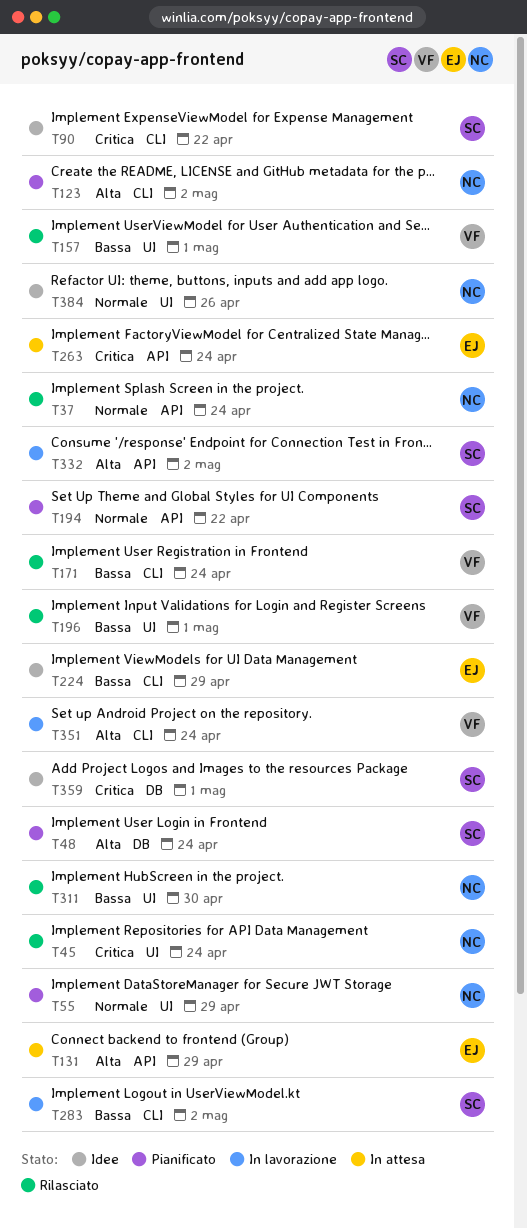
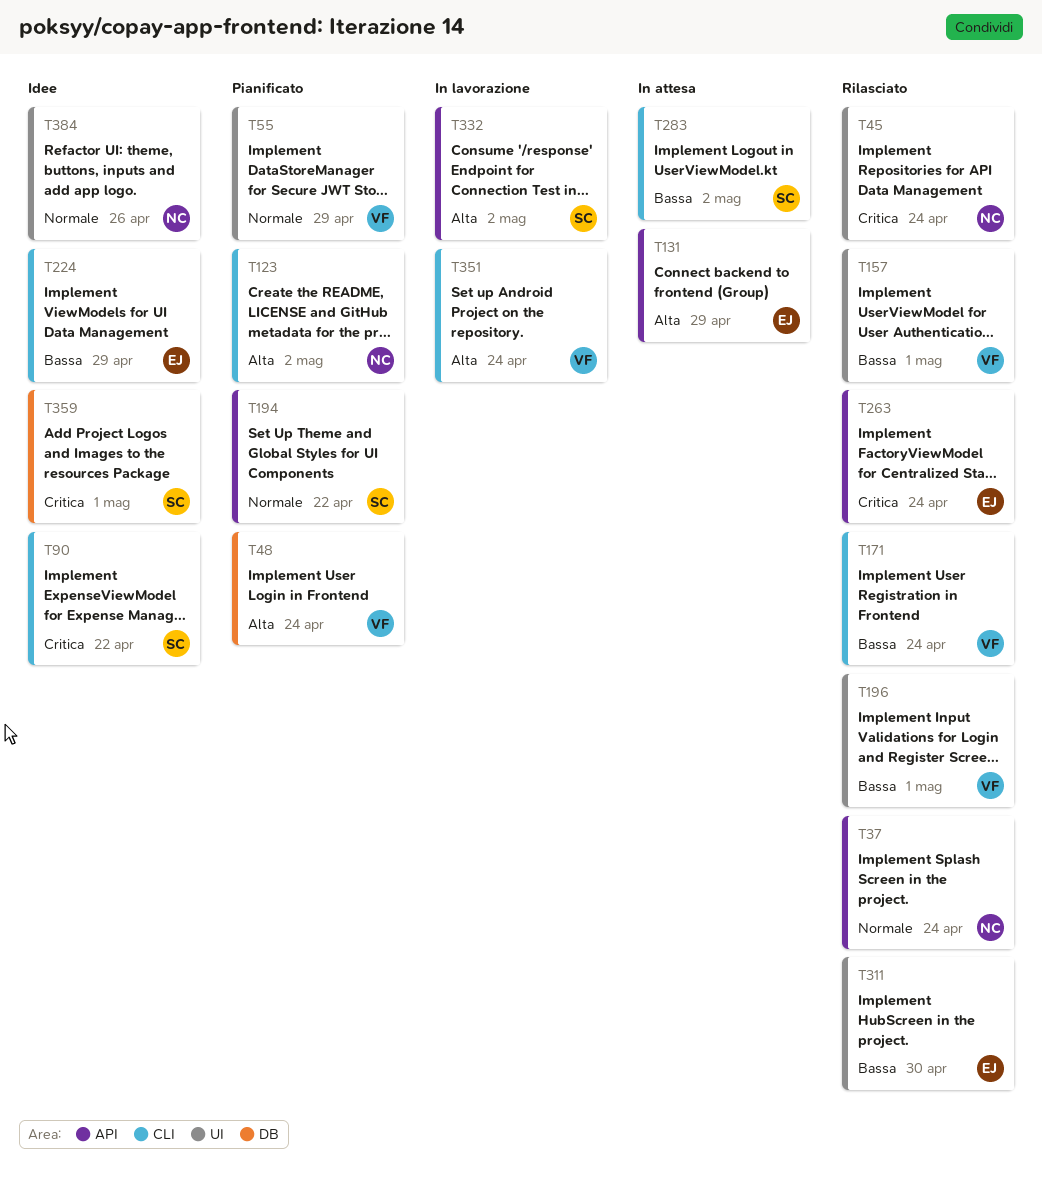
T48, owner: SC -> VF
T55, owner: NC -> VF
T263, status: In attesa -> Rilasciato
T283, status: In lavorazione -> In attesa
T311, owner: NC -> EJ

